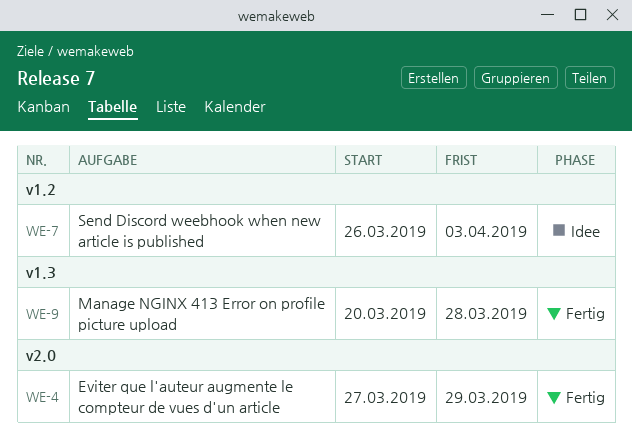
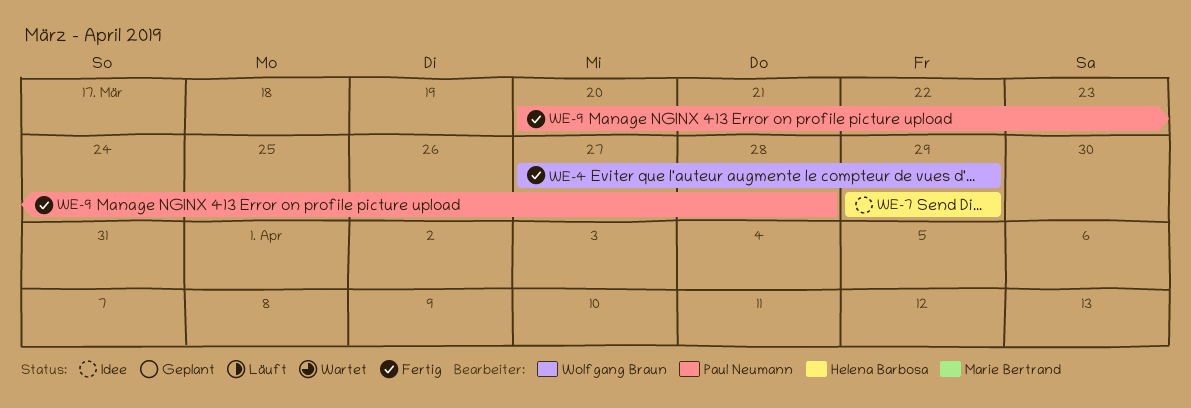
WE-7, start: Mar 26 -> Mar 29
WE-7, due: Apr 3 -> Mar 29

